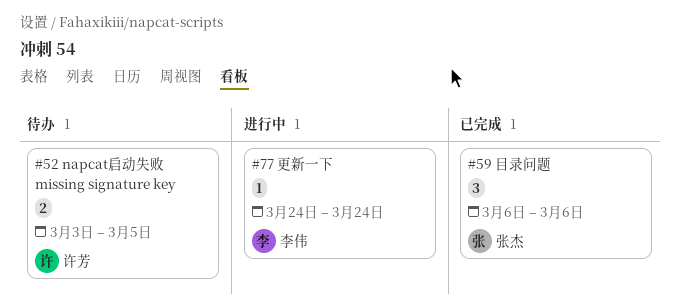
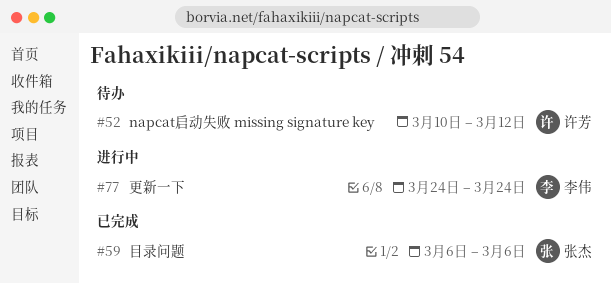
#52, start: Mar 3 -> Mar 10
#52, due: Mar 5 -> Mar 12

